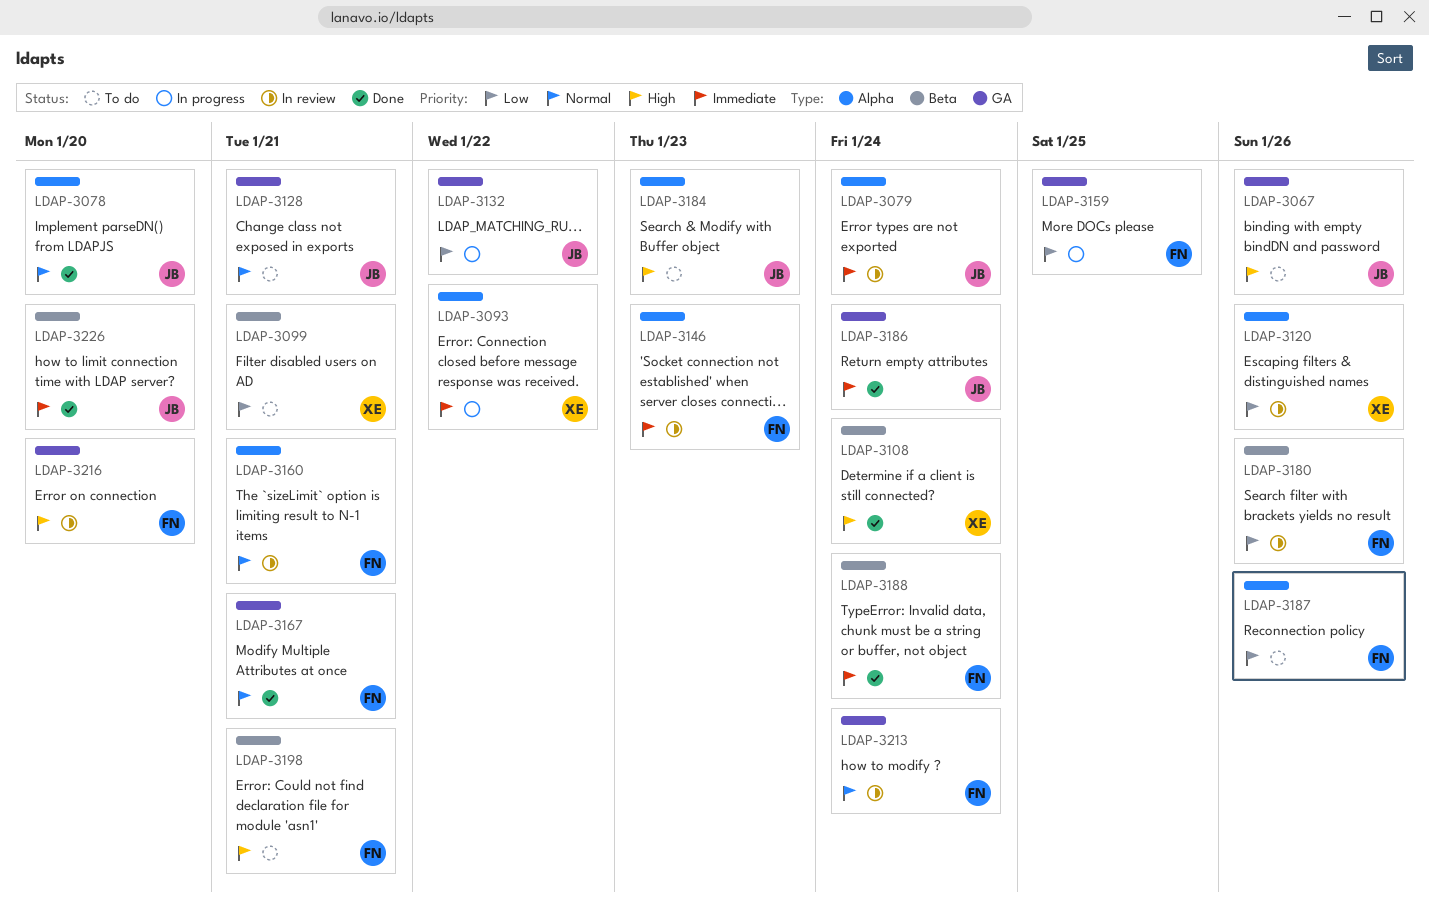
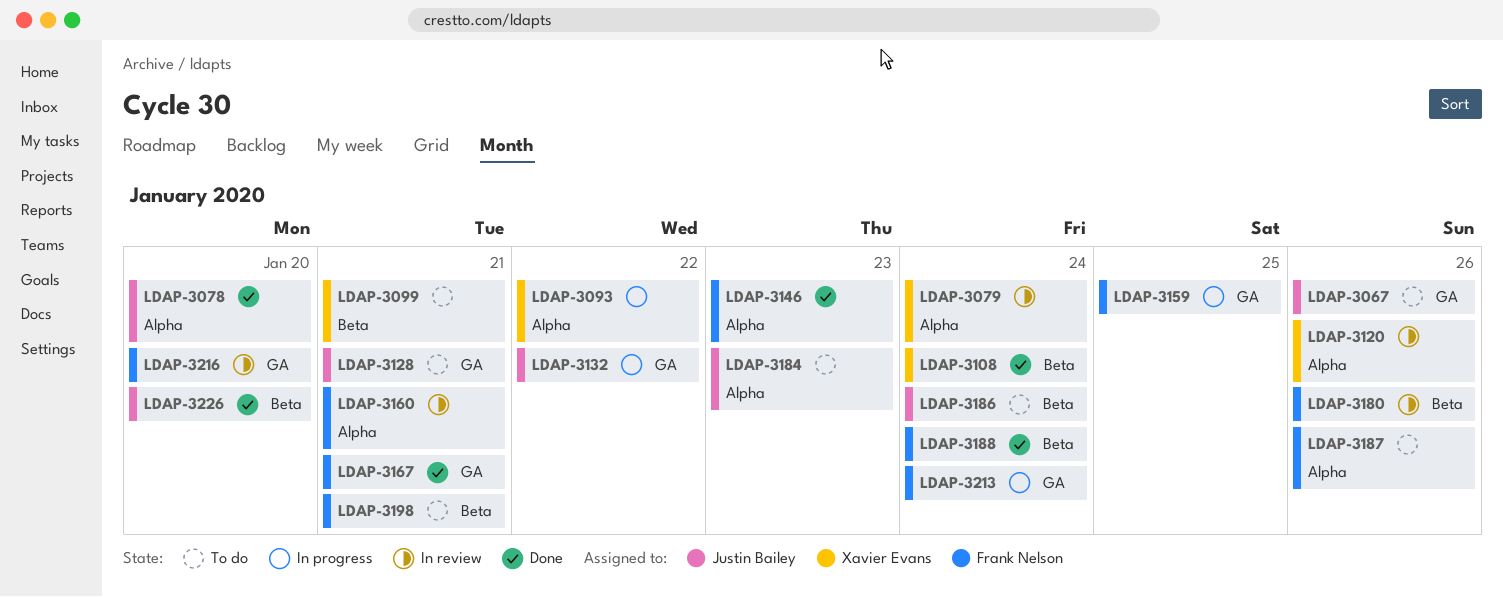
LDAP-3079, owner: Justin Bailey -> Xavier Evans
LDAP-3146, status: In review -> Done
LDAP-3186, status: Done -> To do
LDAP-3186, label: GA -> Beta
LDAP-3213, status: In review -> In progress

